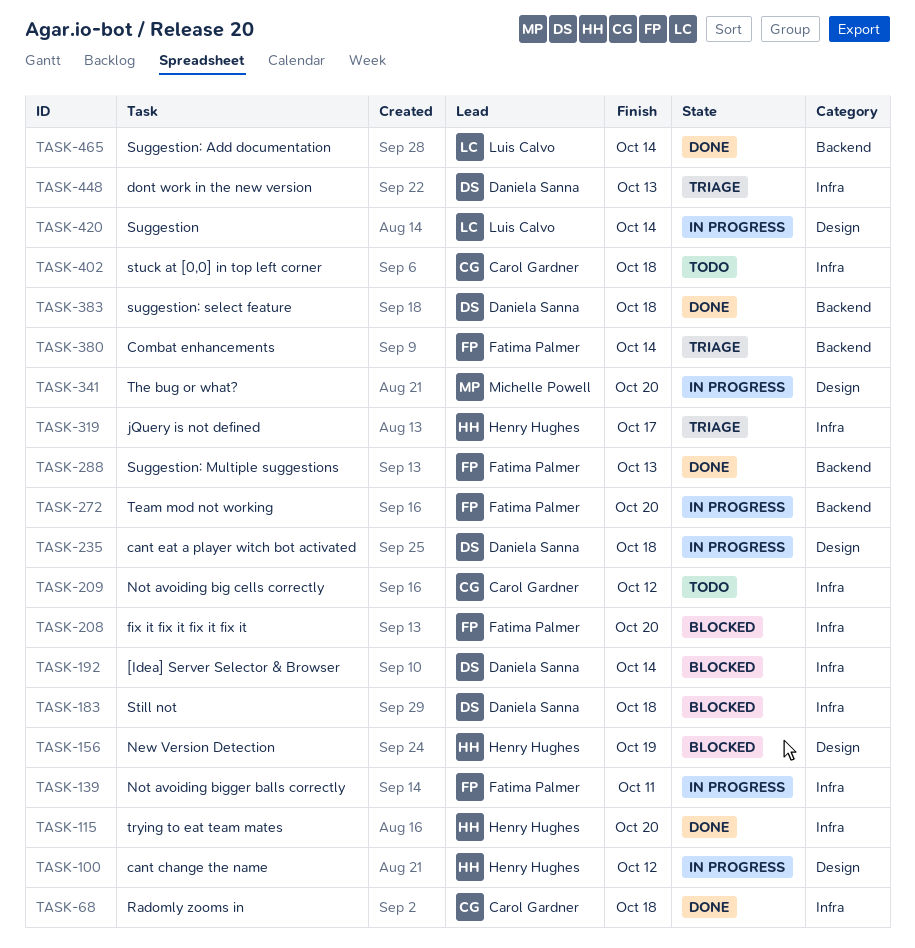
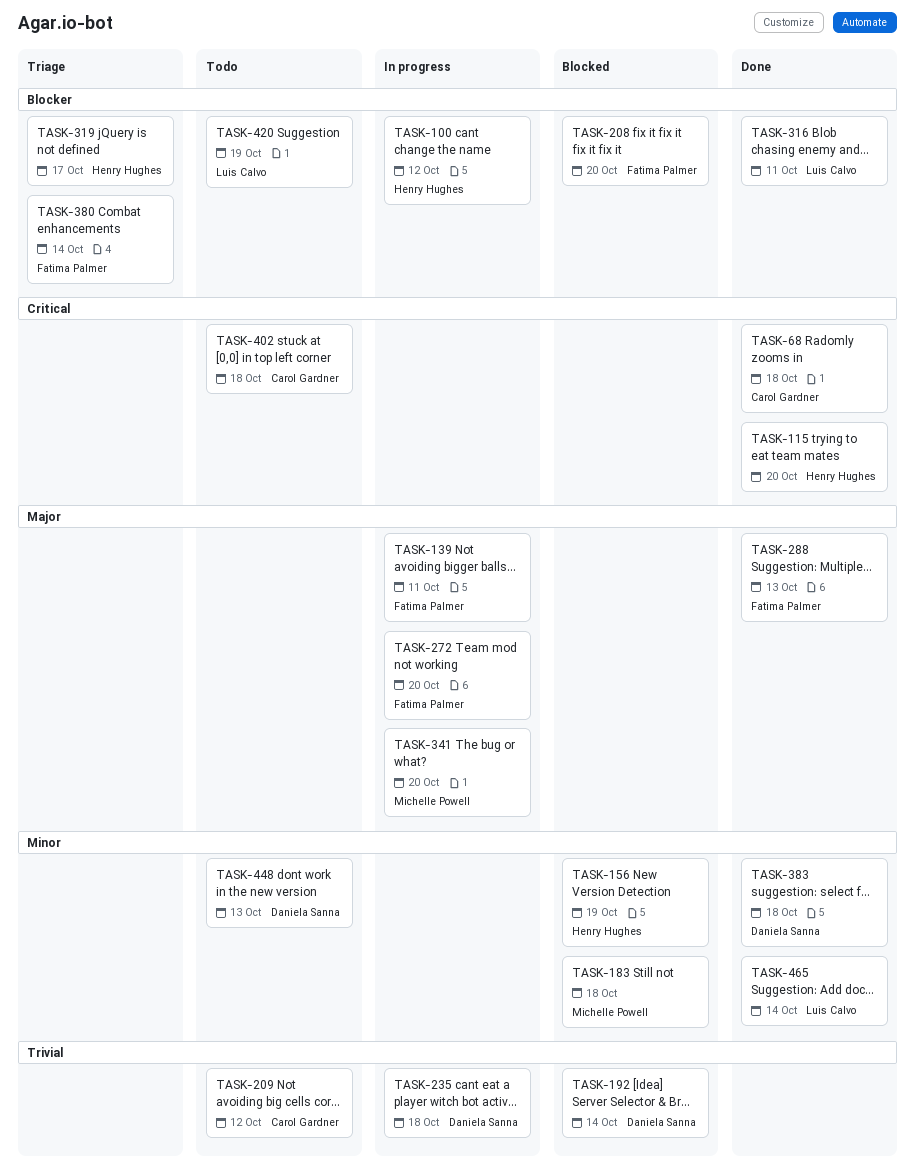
TASK-183, owner: Daniela Sanna -> Michelle Powell
TASK-316: none -> present
TASK-420, status: In progress -> Todo
TASK-420, due: Oct 14 -> Oct 19
TASK-448, status: Triage -> Todo

